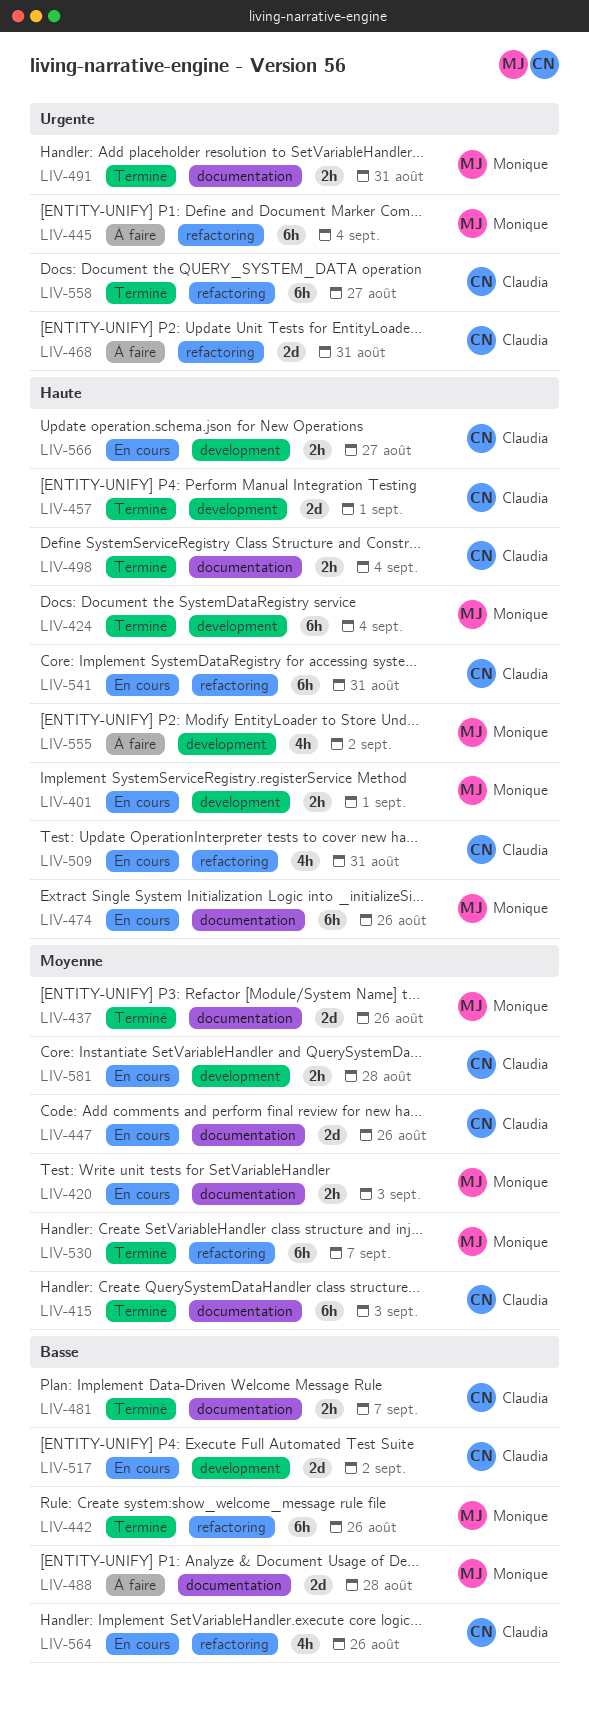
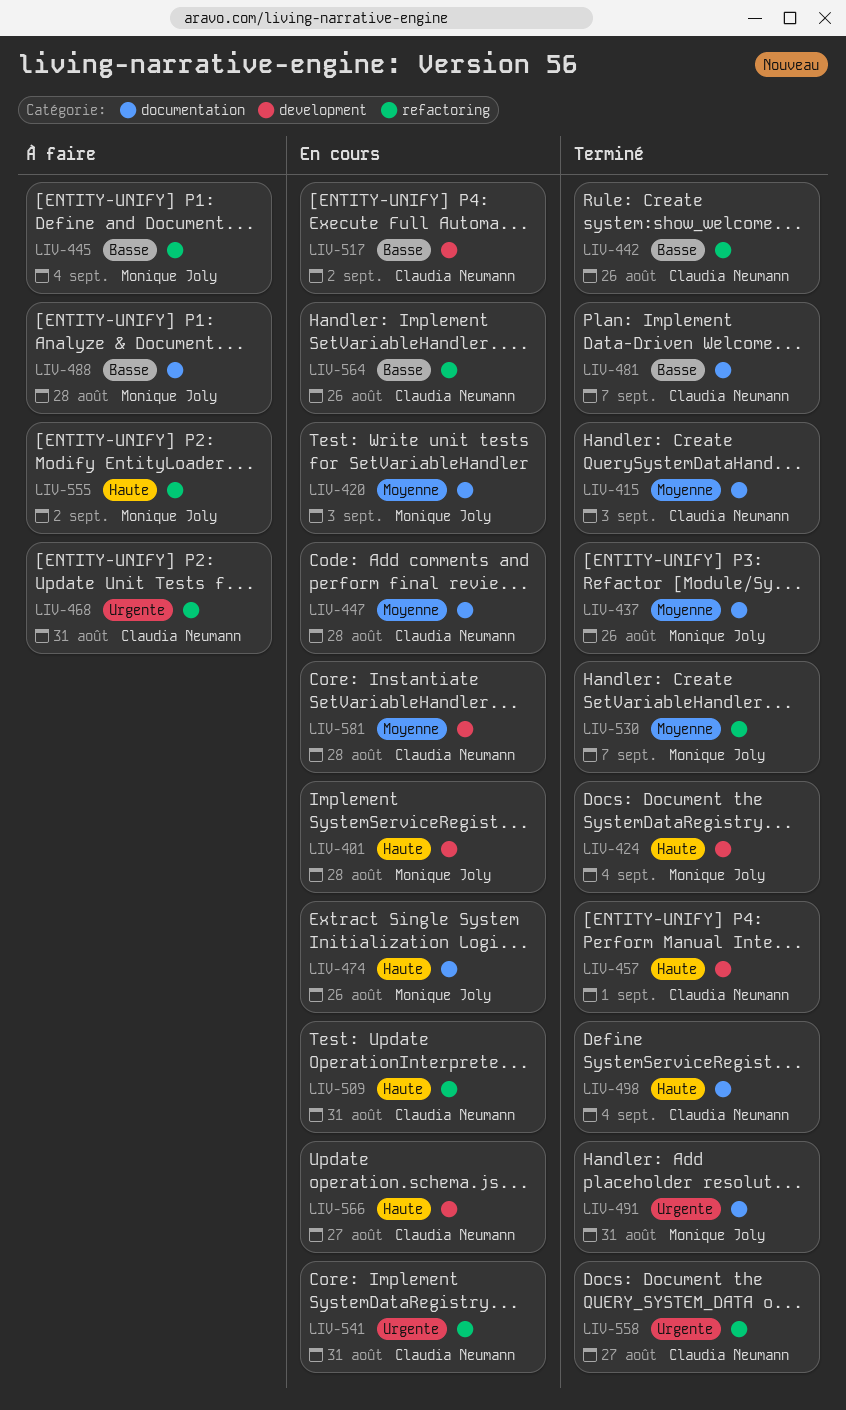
LIV-401, due: Sep 1 -> Aug 28
LIV-442, owner: Monique Joly -> Claudia Neumann
LIV-445, priority: Urgente -> Basse
LIV-447, due: Aug 26 -> Aug 28
LIV-541, priority: Haute -> Urgente
LIV-555, label: development -> refactoring

